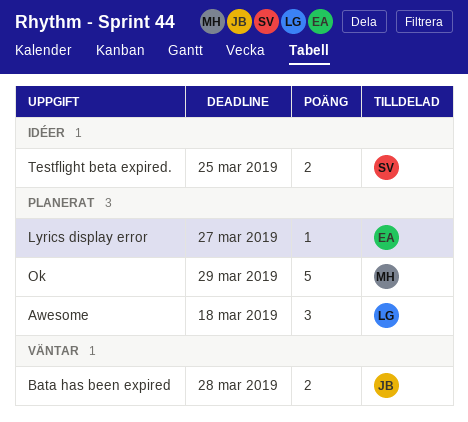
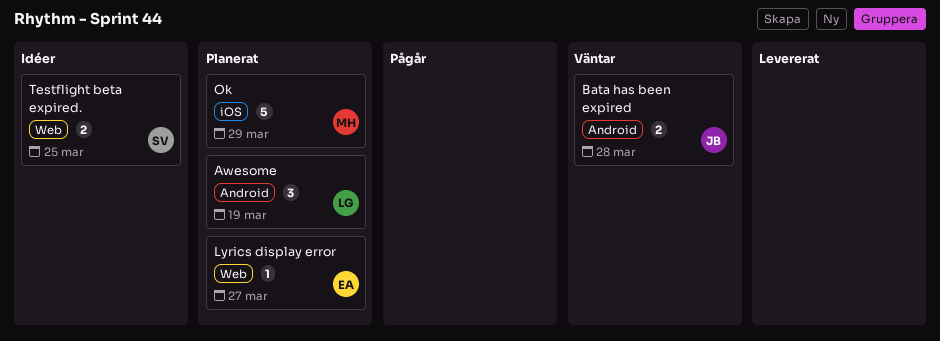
Awesome, due: Mar 18 -> Mar 19

